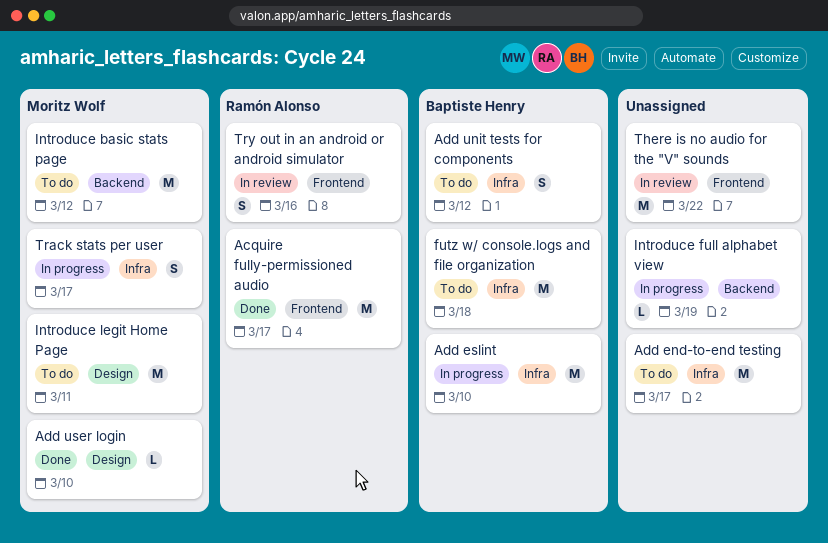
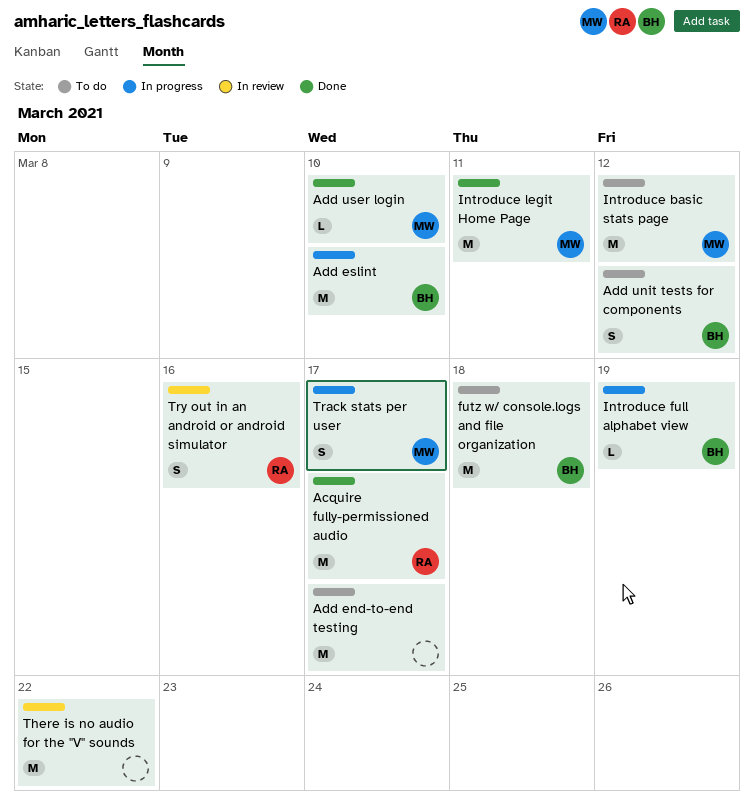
Introduce full alphabet view, owner: none -> Baptiste Henry
Introduce legit Home Page, status: To do -> Done

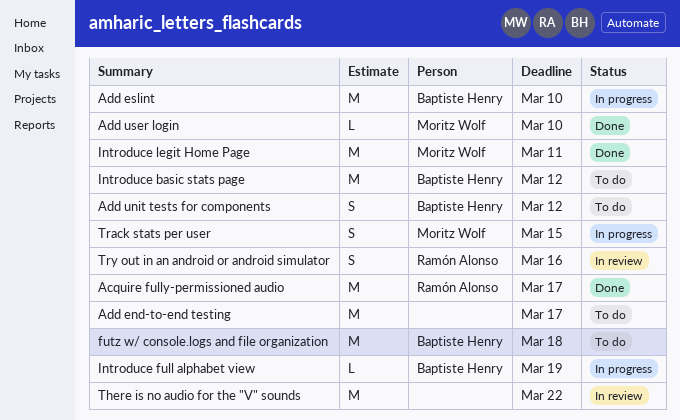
Introduce basic stats page, owner: Moritz Wolf -> Baptiste Henry
Track stats per user, due: Mar 17 -> Mar 15

